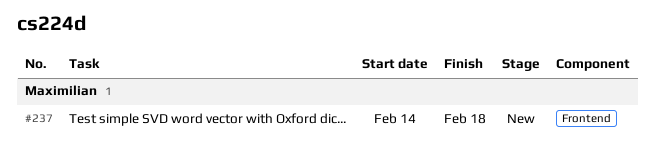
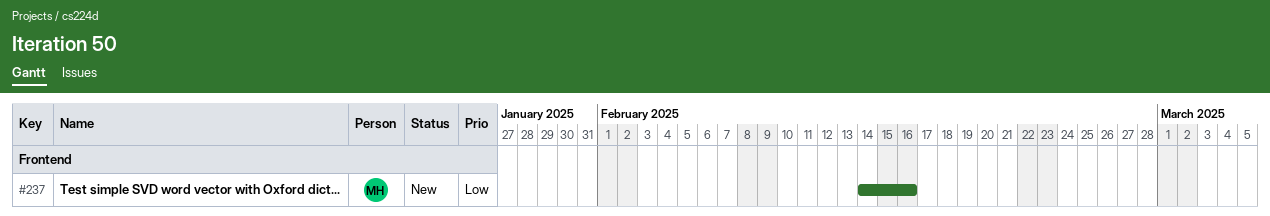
#237, due: Feb 18 -> Feb 16

